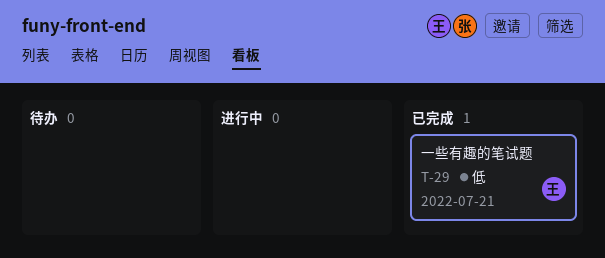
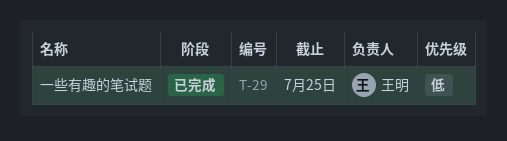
T-29, due: Jul 21 -> Jul 25

